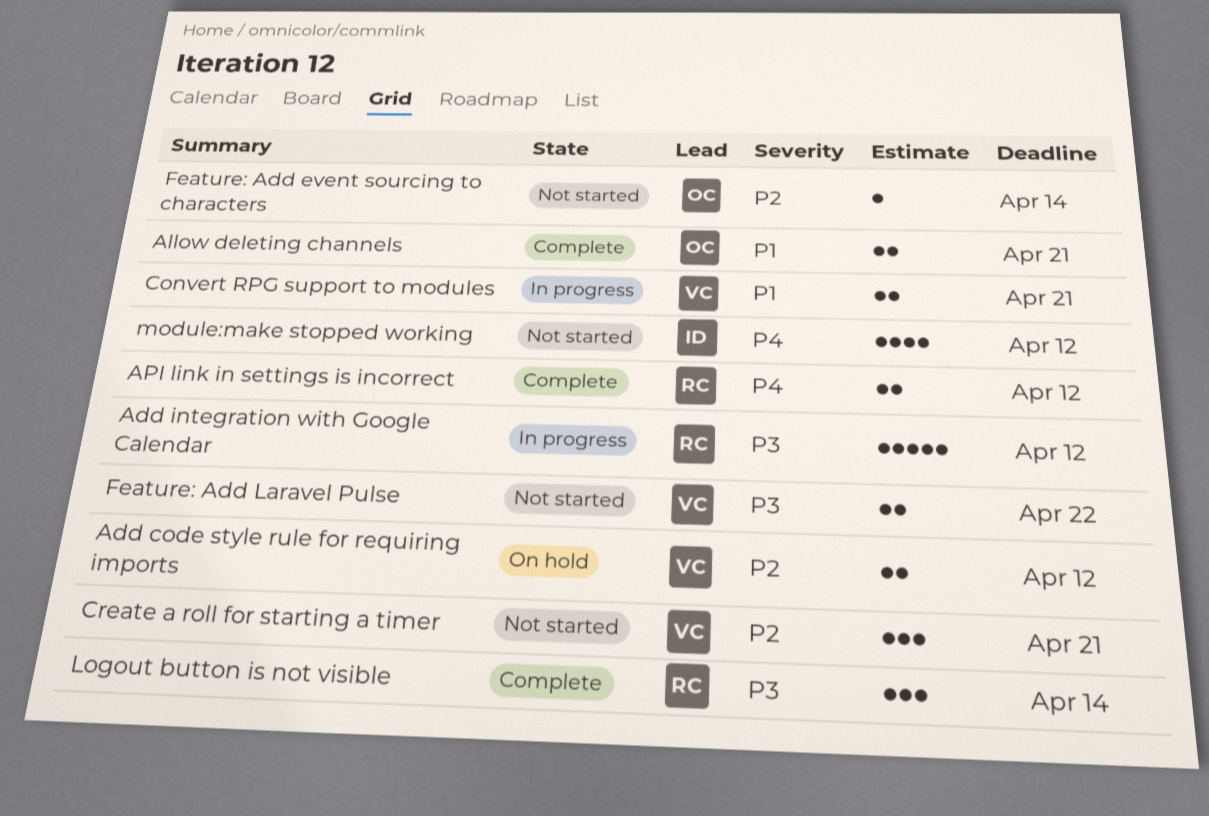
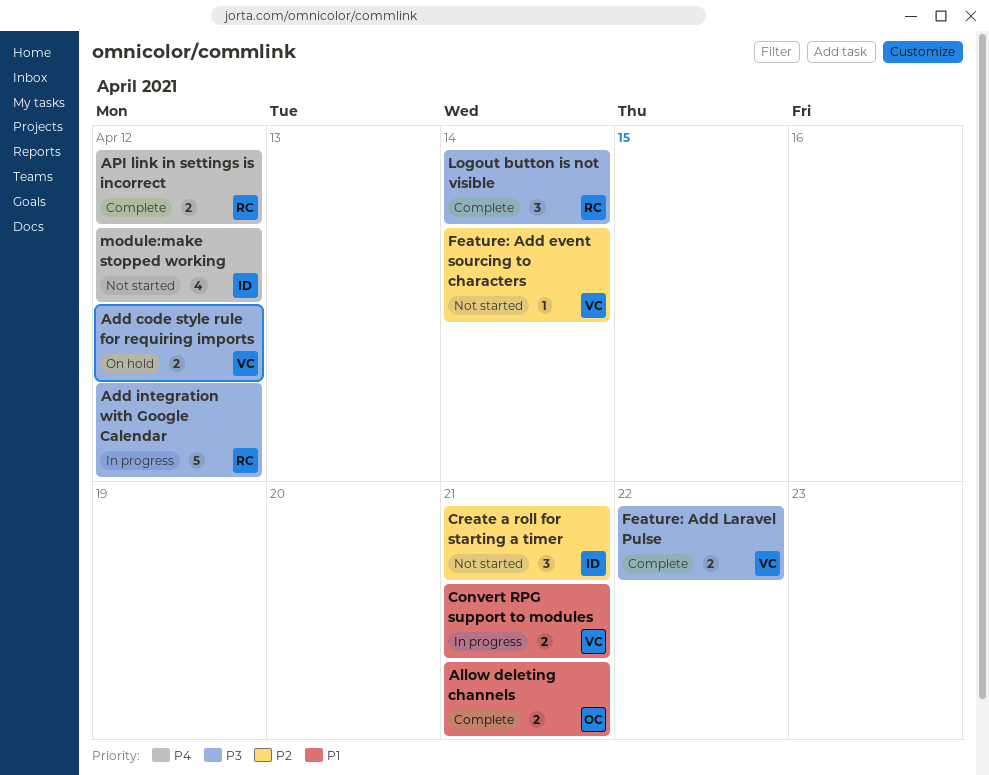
Add code style rule for requiring imports, priority: P2 -> P3
Create a roll for starting a timer, owner: VC -> ID
Feature: Add event sourcing to characters, owner: OC -> VC
Feature: Add Laravel Pulse, status: Not started -> Complete

